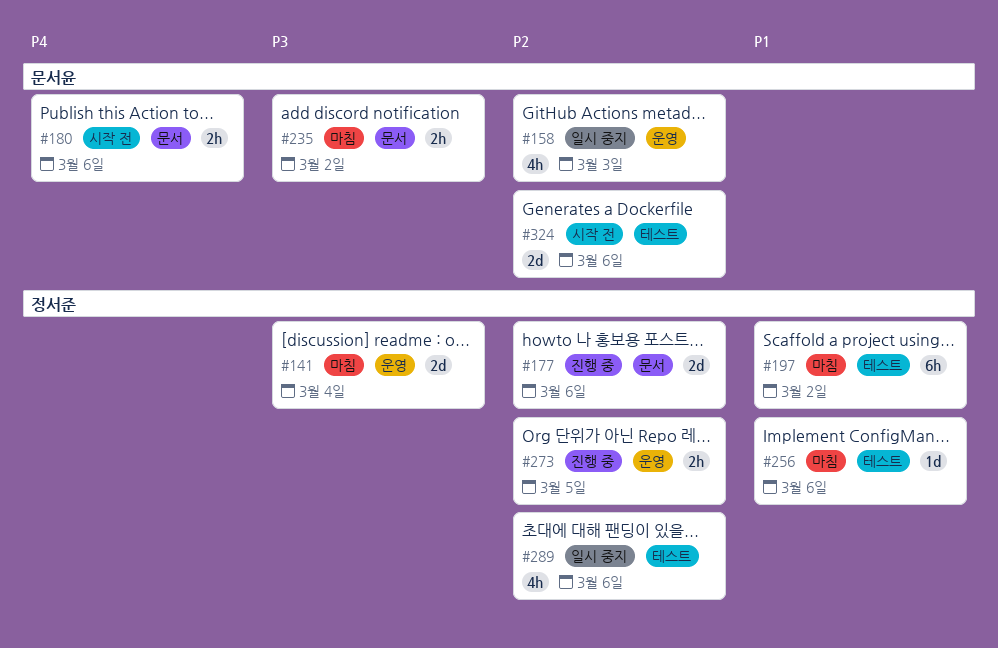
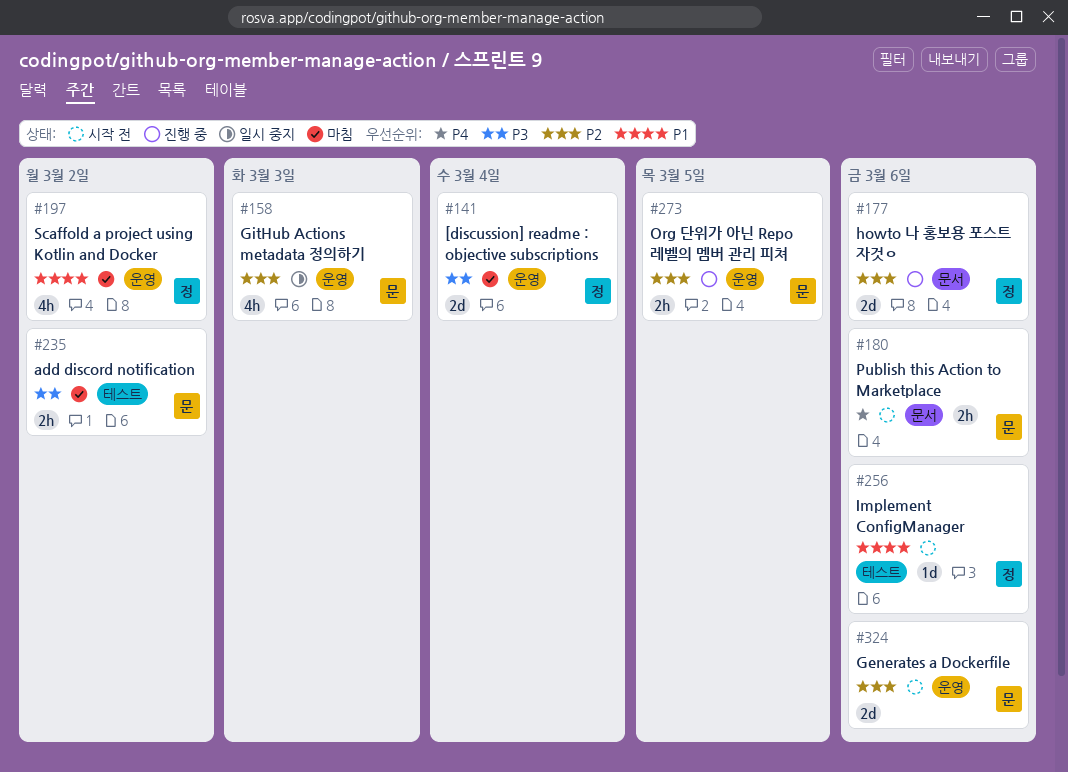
#197, label: 테스트 -> 운영
#197, estimate: 6h -> 4h
#235, label: 문서 -> 테스트
#256, status: 마침 -> 시작 전
#273, owner: 정서준 -> 문서윤
#289: present -> none
#324, label: 테스트 -> 운영

